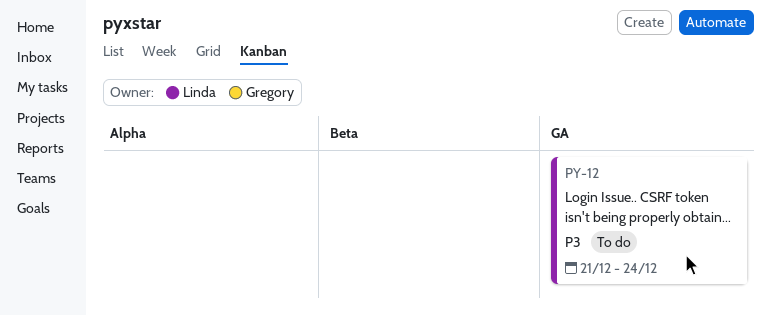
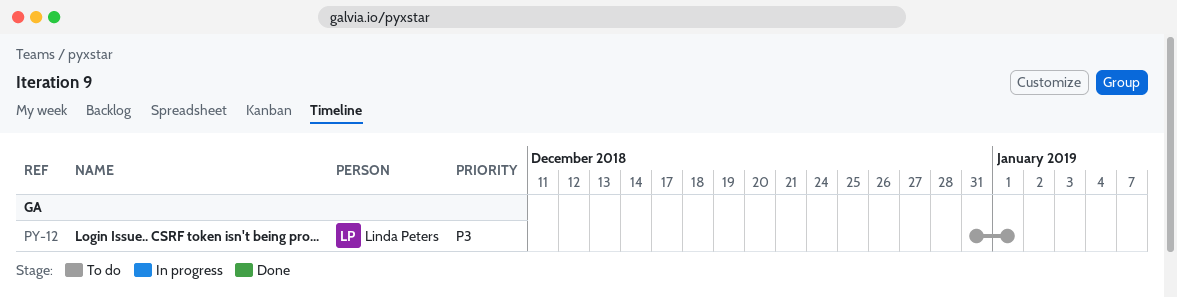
PY-12, start: Dec 21 -> Dec 31
PY-12, due: Dec 24 -> Jan 1

